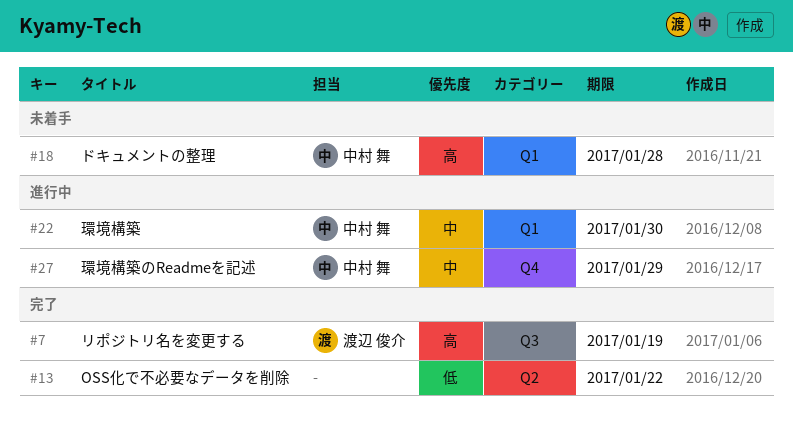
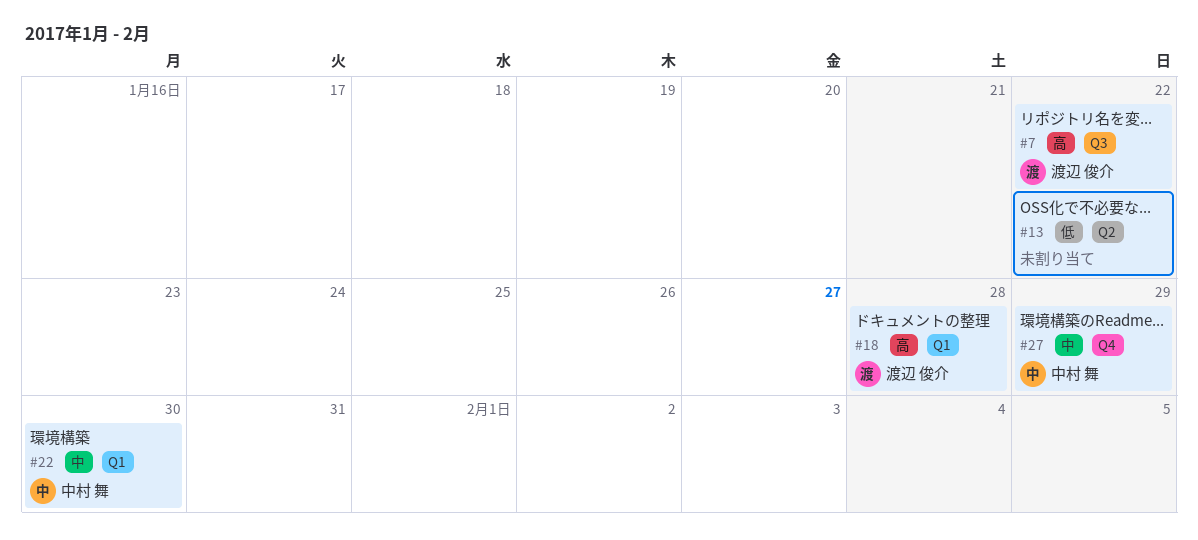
#7, due: Jan 19 -> Jan 22
#18, owner: 中村 舞 -> 渡辺 俊介

